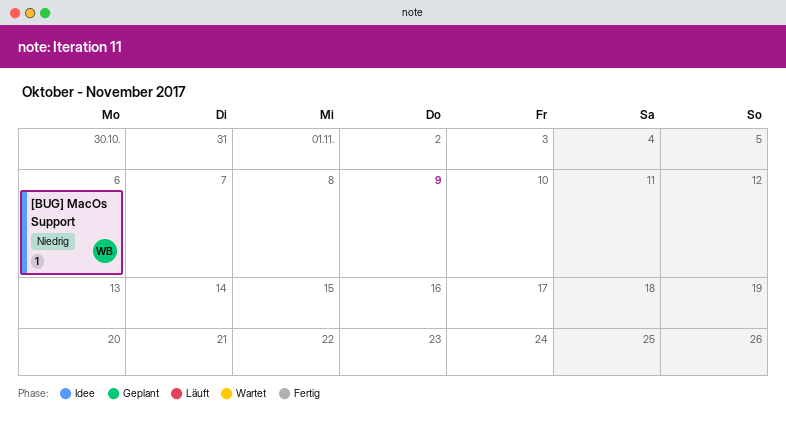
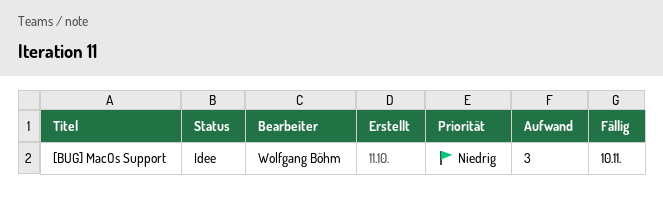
[BUG] MacOs Support, estimate: 1 -> 3
[BUG] MacOs Support, due: Nov 6 -> Nov 10

